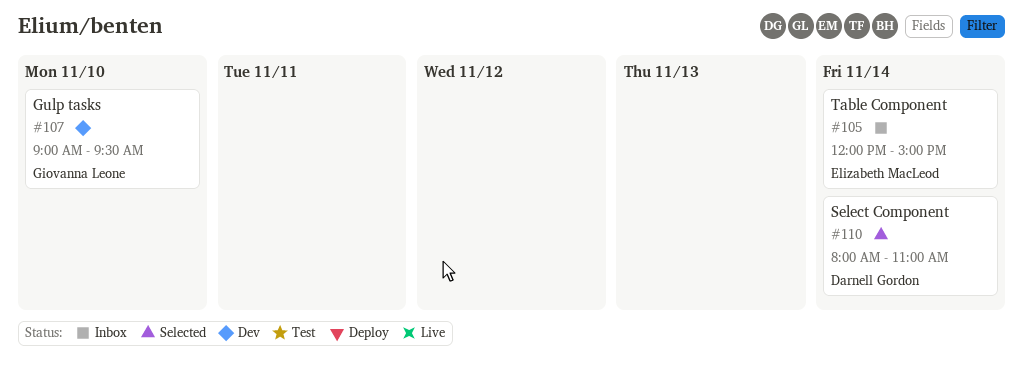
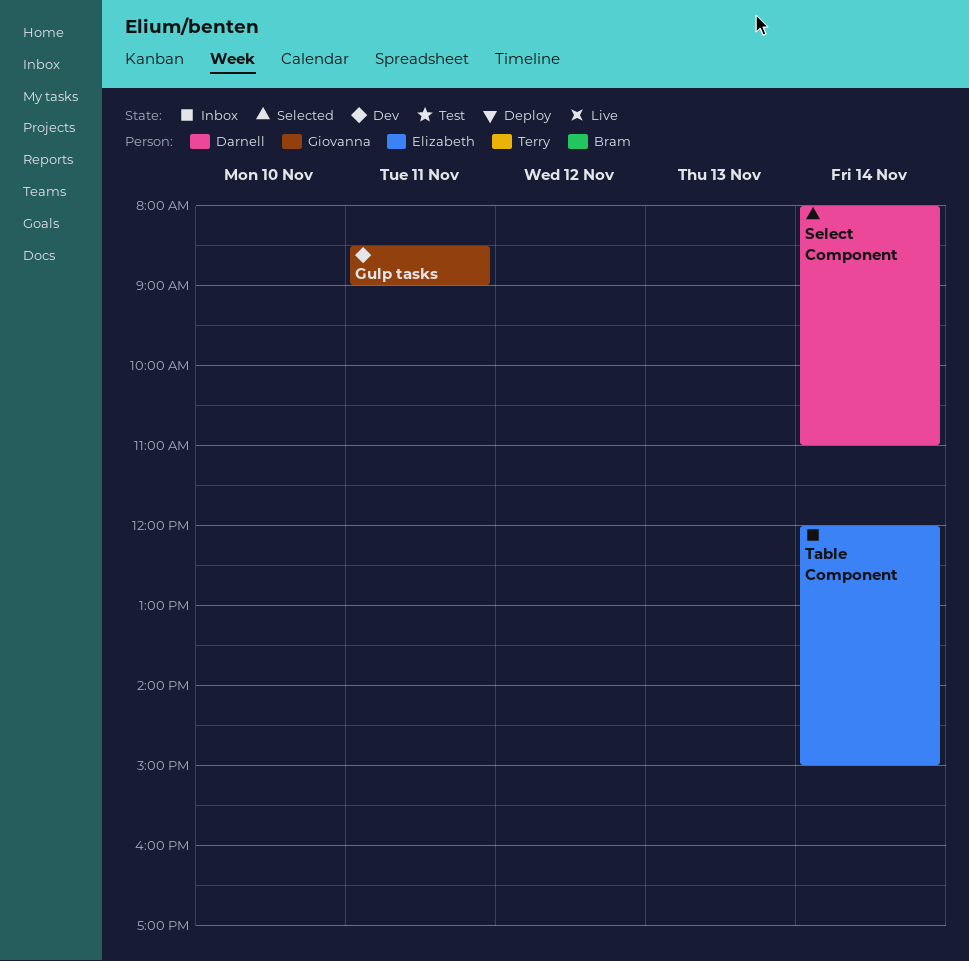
Gulp tasks, day: Nov 10 -> Nov 11
Gulp tasks, begins: 09:00 -> 08:30
Gulp tasks, ends: 09:30 -> 09:00

